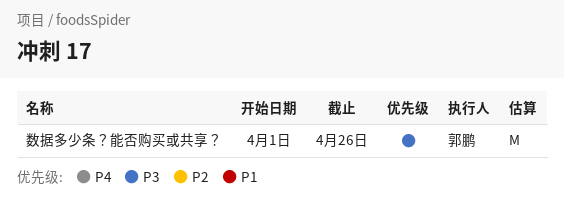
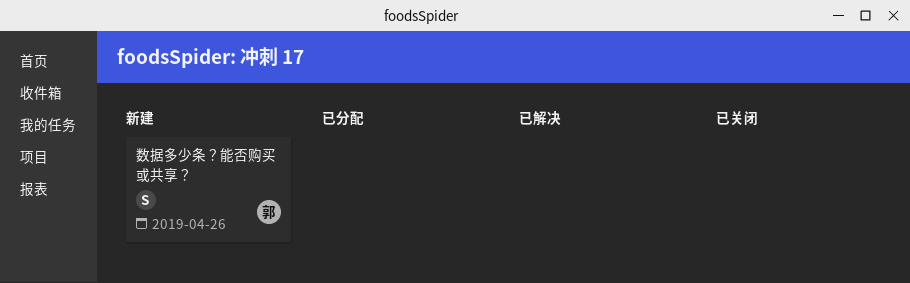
数据多少条？能否购买或共享？, estimate: M -> S

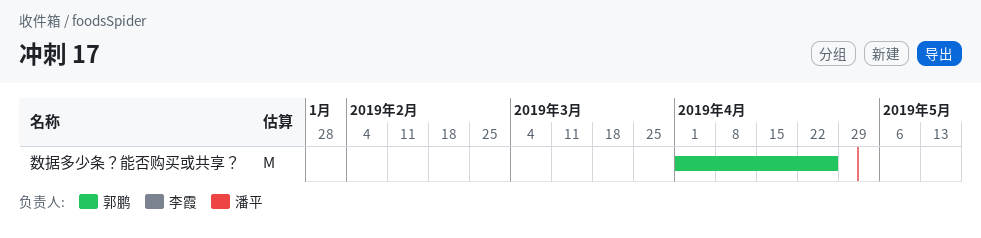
数据多少条？能否购买或共享？, estimate: S -> M

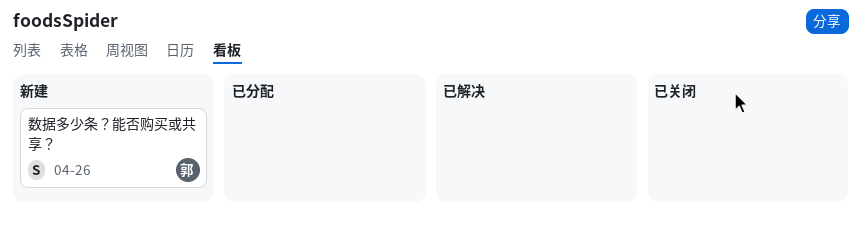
数据多少条？能否购买或共享？, estimate: M -> S

